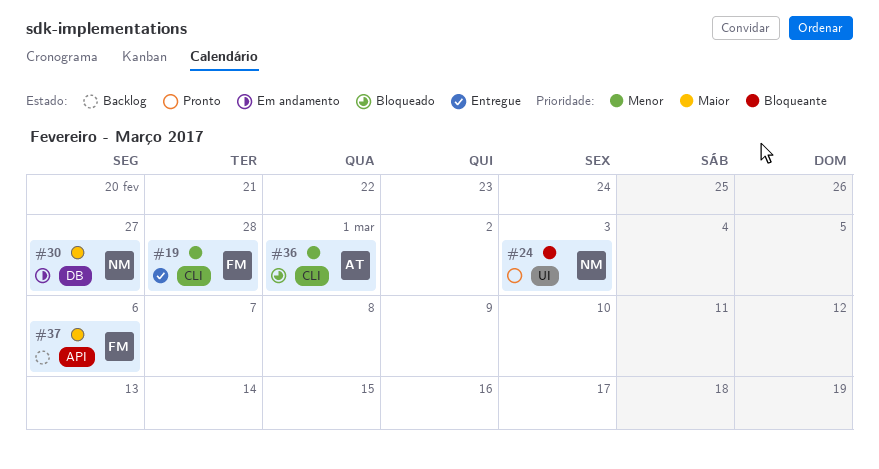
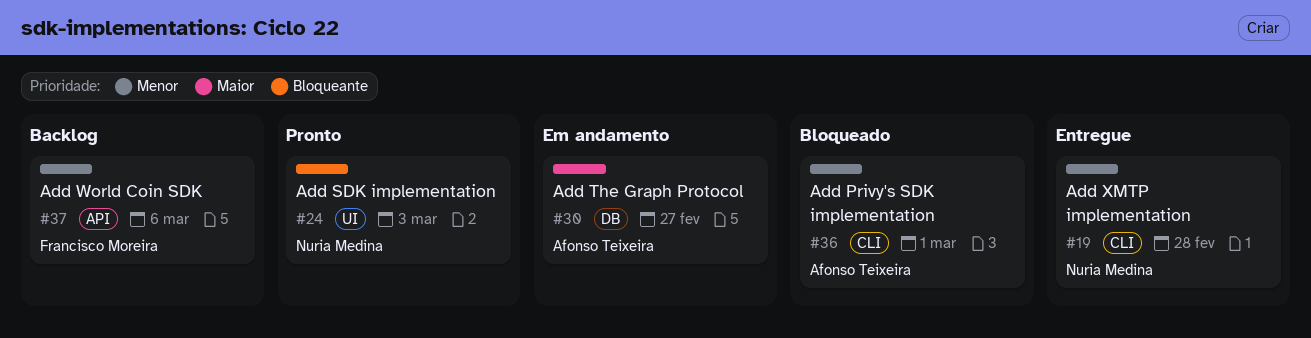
#19, owner: Francisco Moreira -> Nuria Medina
#30, owner: Nuria Medina -> Afonso Teixeira
#37, priority: Maior -> Menor

